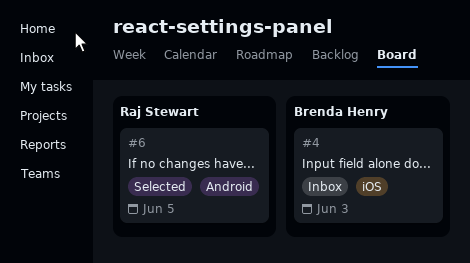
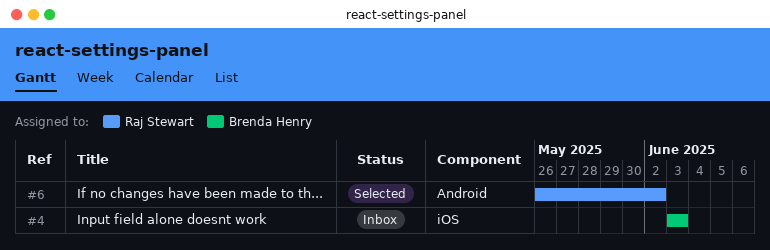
#6, due: Jun 5 -> Jun 2

